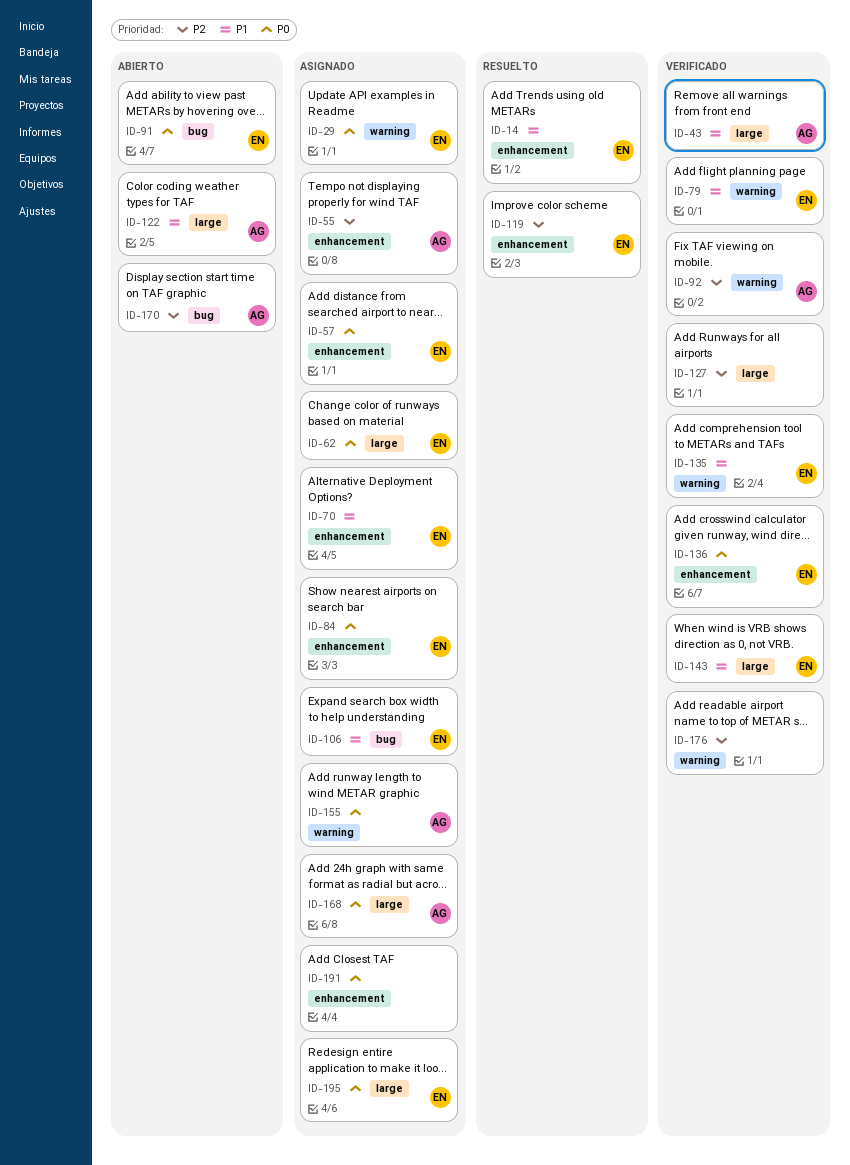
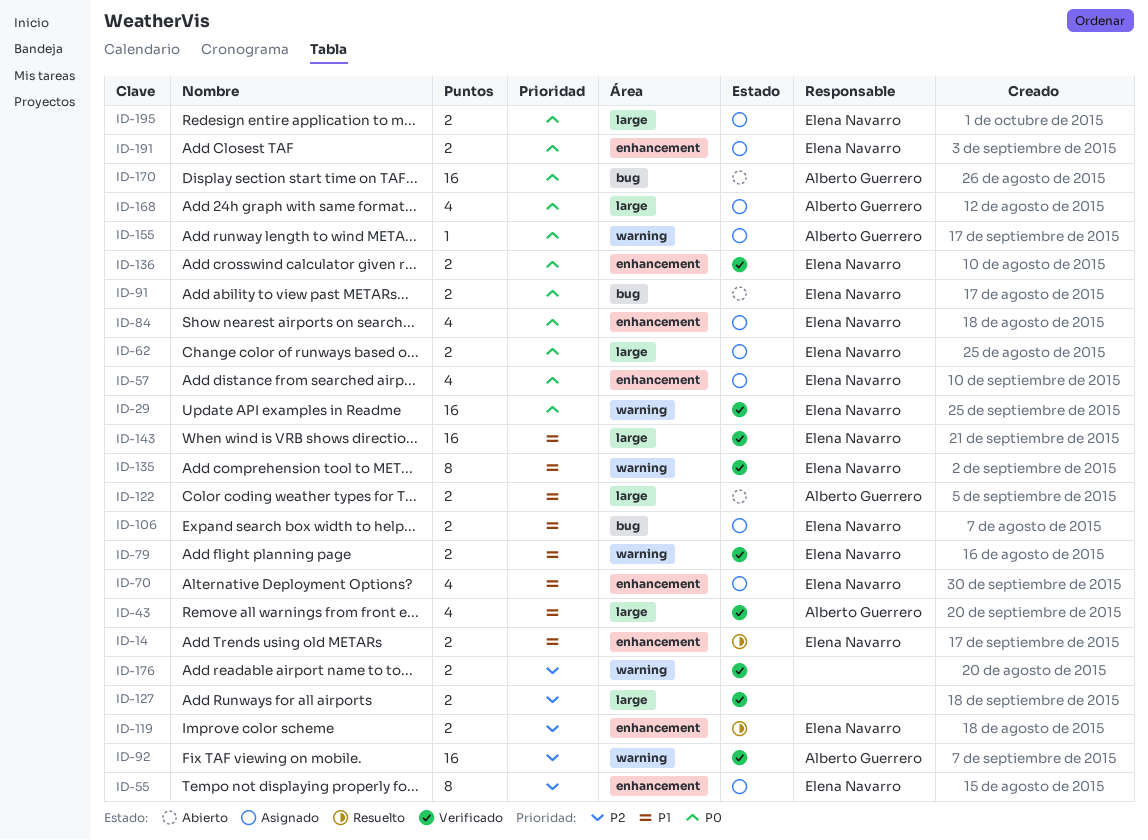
ID-29, status: Asignado -> Verificado
ID-55, owner: Alberto Guerrero -> Elena Navarro
ID-170, priority: P2 -> P0
ID-191, owner: none -> Elena Navarro

